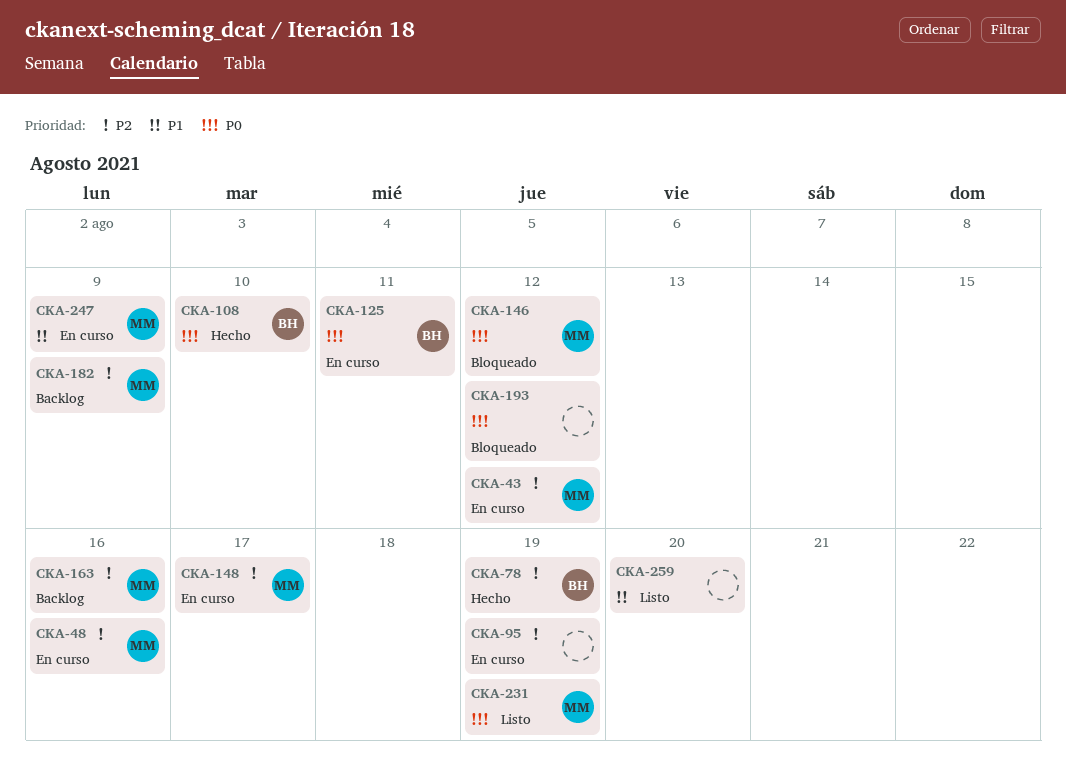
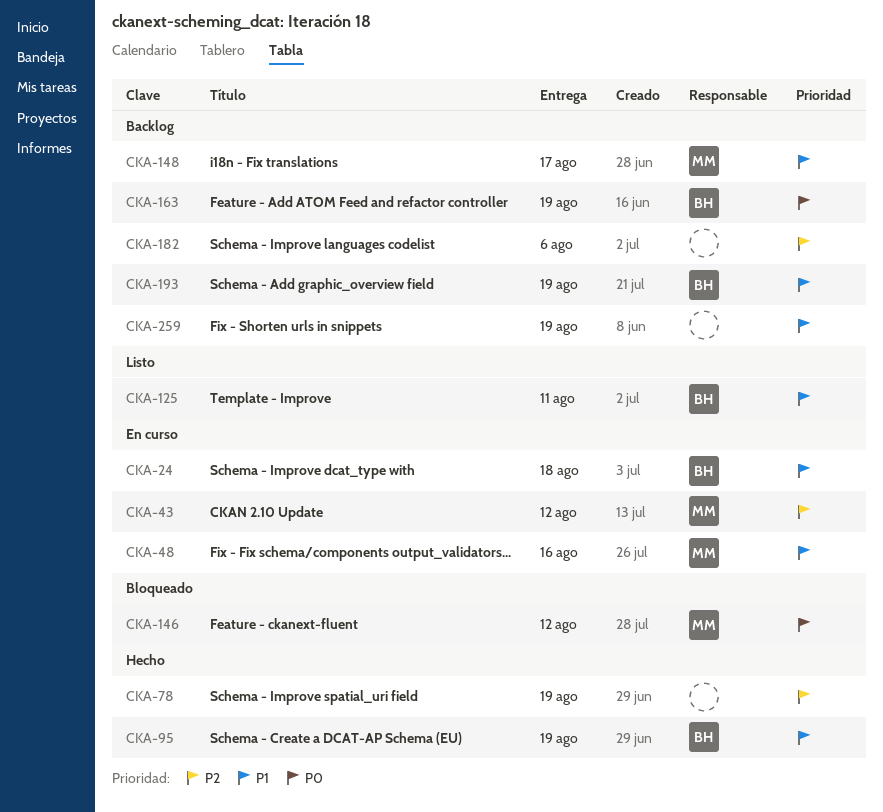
CKA-24: none -> present
CKA-48, priority: P2 -> P1
CKA-78, owner: BH -> none
CKA-95, status: En curso -> Hecho
CKA-95, owner: none -> BH
CKA-95, priority: P2 -> P1
CKA-108: present -> none
CKA-125, status: En curso -> Listo
CKA-125, priority: P0 -> P1
CKA-148, status: En curso -> Backlog
CKA-148, priority: P2 -> P1
CKA-163, owner: MM -> BH
CKA-163, priority: P2 -> P0
CKA-163, due: Aug 16 -> Aug 19
CKA-182, owner: MM -> none
CKA-182, due: Aug 9 -> Aug 6
CKA-193, status: Bloqueado -> Backlog
CKA-193, owner: none -> BH
CKA-193, priority: P0 -> P1
CKA-193, due: Aug 12 -> Aug 19
CKA-231: present -> none
CKA-247: present -> none
CKA-259, status: Listo -> Backlog
CKA-259, due: Aug 20 -> Aug 19

